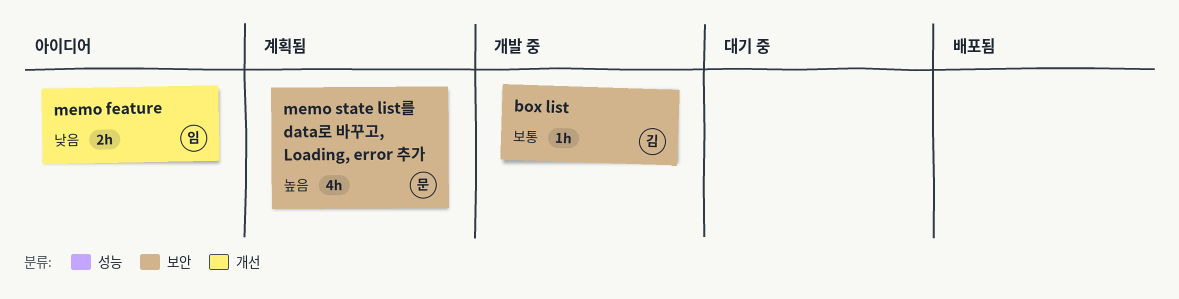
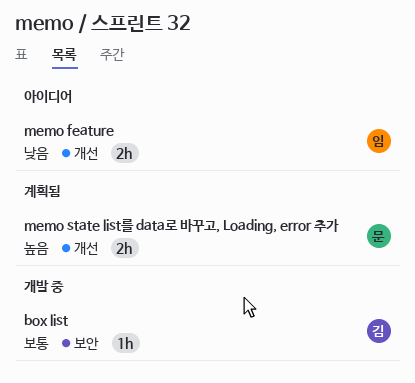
memo state list를 data로 바꾸고, Loading, error 추가, label: 보안 -> 개선
memo state list를 data로 바꾸고, Loading, error 추가, estimate: 4h -> 2h

